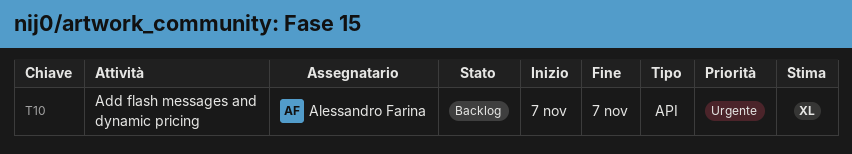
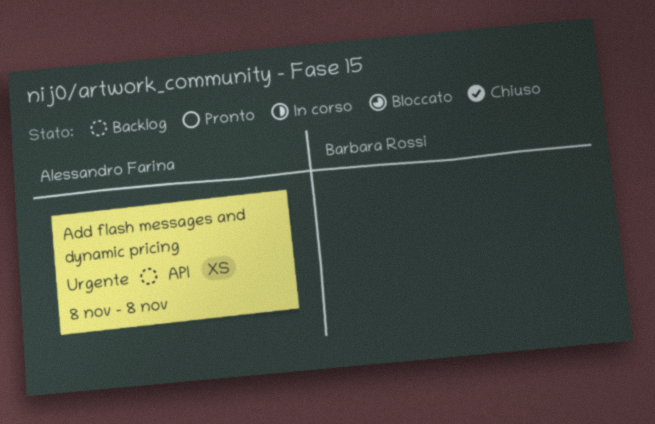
Add flash messages and dynamic pricing, estimate: XL -> XS
Add flash messages and dynamic pricing, start: Nov 7 -> Nov 8
Add flash messages and dynamic pricing, due: Nov 7 -> Nov 8

